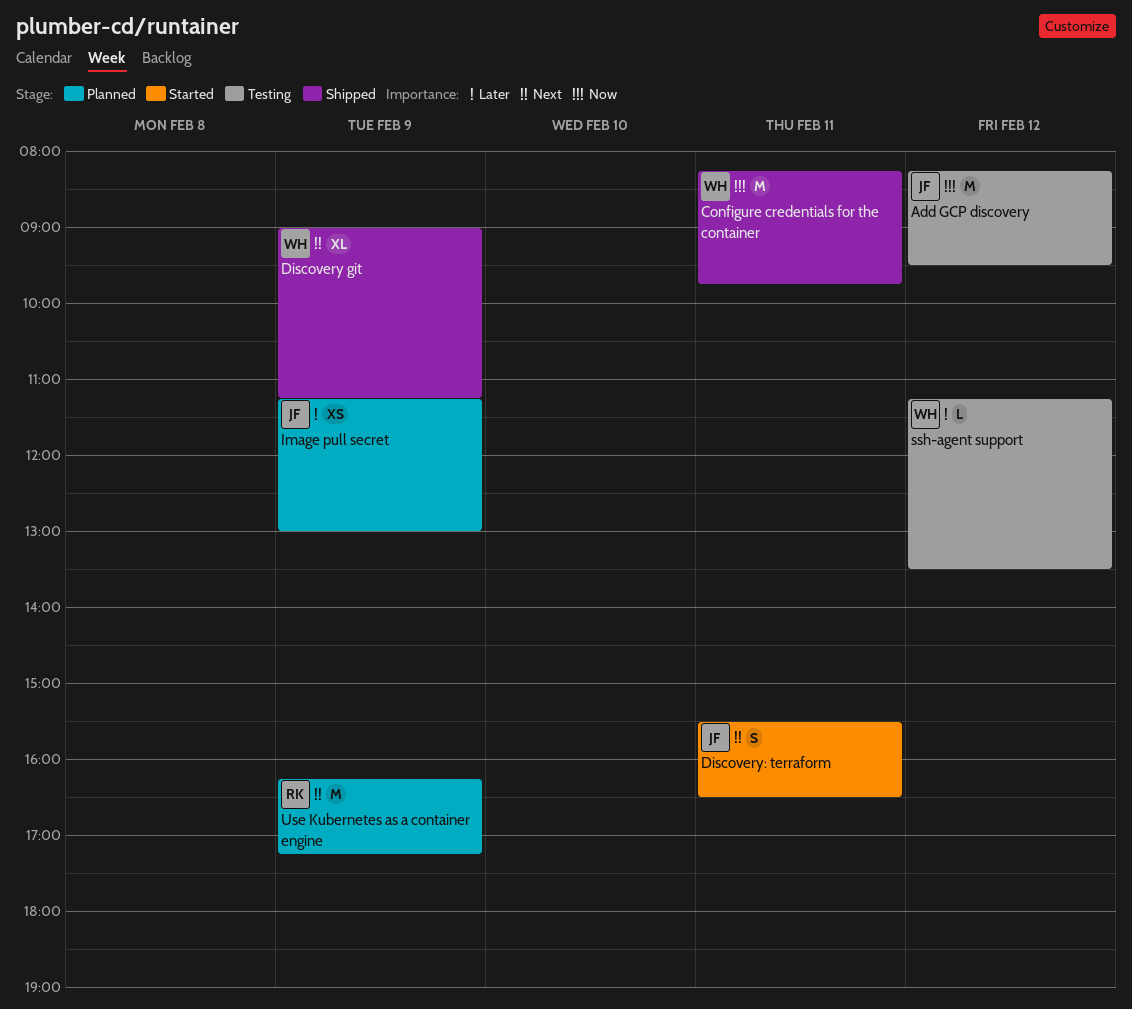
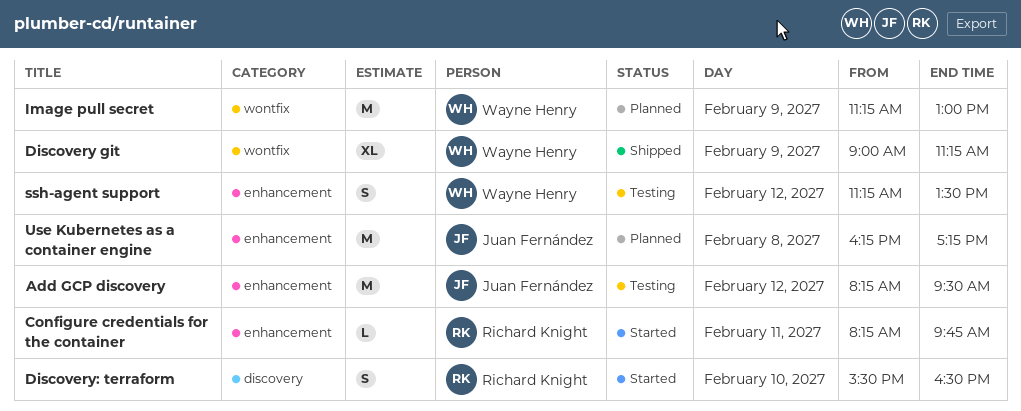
Configure credentials for the container, status: Shipped -> Started
Configure credentials for the container, owner: Wayne Henry -> Richard Knight
Configure credentials for the container, estimate: M -> L
Discovery: terraform, owner: Juan Fernández -> Richard Knight
Discovery: terraform, day: Feb 11 -> Feb 10
Image pull secret, owner: Juan Fernández -> Wayne Henry
Image pull secret, estimate: XS -> M
ssh-agent support, estimate: L -> S
Use Kubernetes as a container engine, owner: Richard Knight -> Juan Fernández
Use Kubernetes as a container engine, day: Feb 9 -> Feb 8

